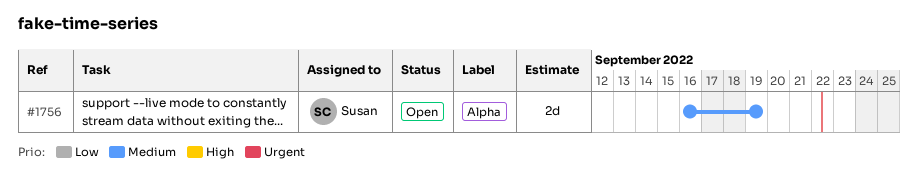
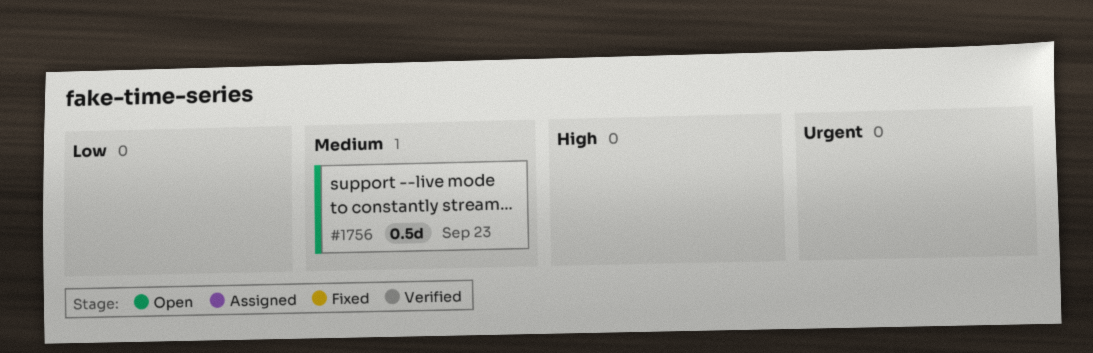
#1756, estimate: 2d -> 0.5d
#1756, due: Sep 19 -> Sep 23

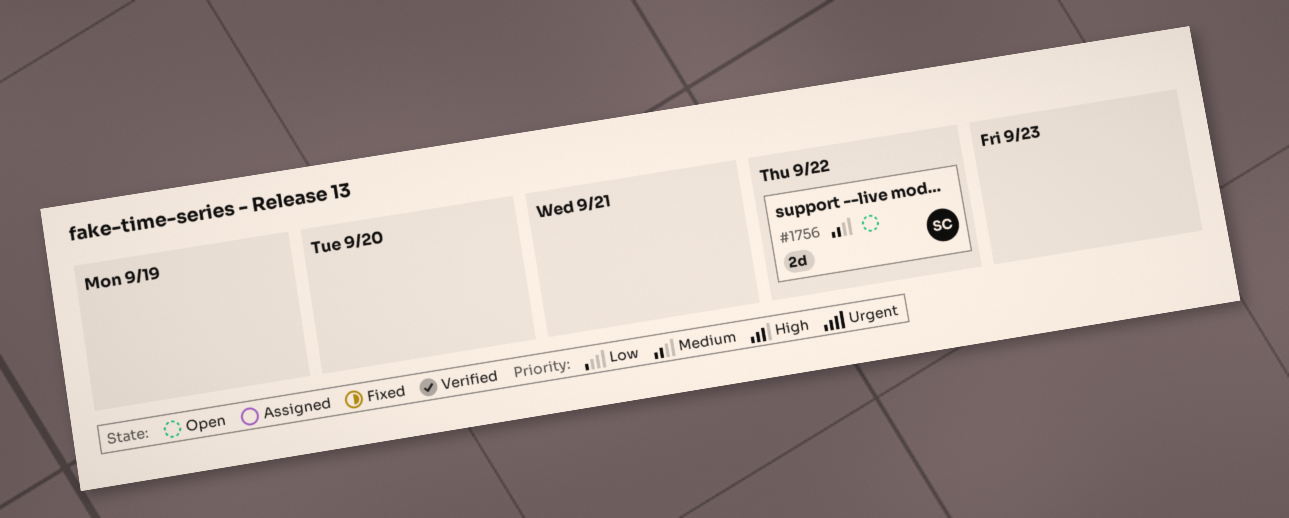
#1756, estimate: 0.5d -> 2d
#1756, due: Sep 23 -> Sep 22

